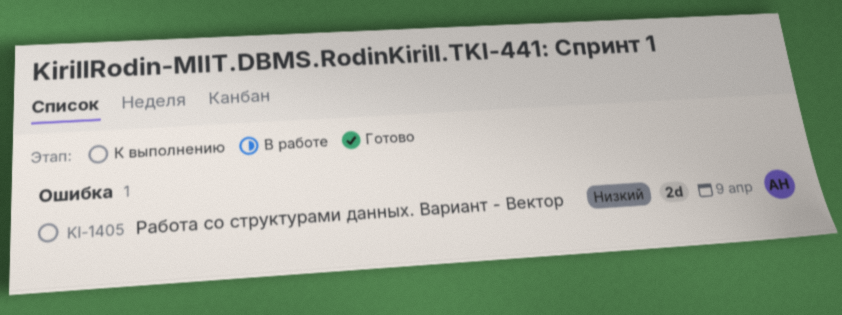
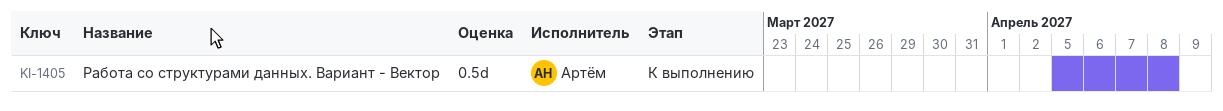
KI-1405, estimate: 2d -> 0.5d
KI-1405, due: Apr 9 -> Apr 8

